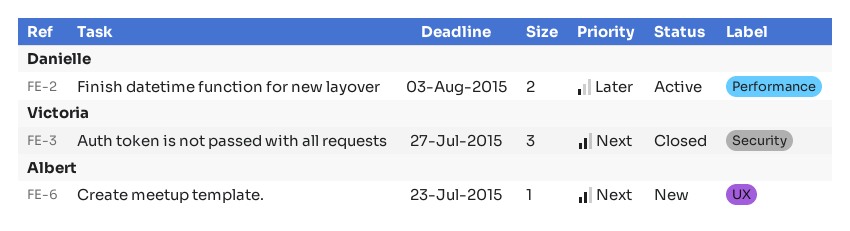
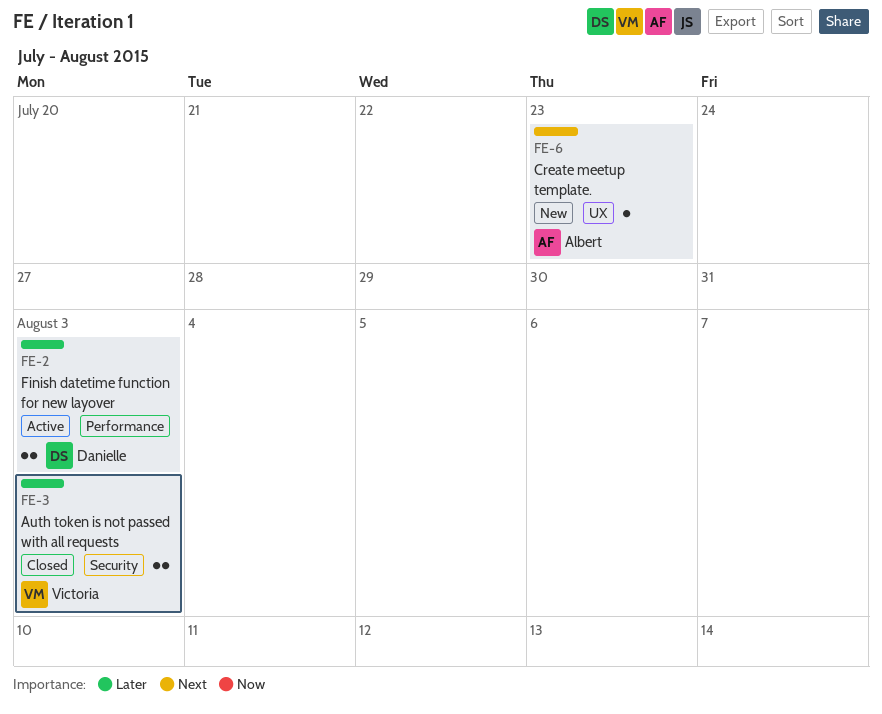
FE-3, priority: Next -> Later
FE-3, estimate: 3 -> 2
FE-3, due: Jul 27 -> Aug 3

